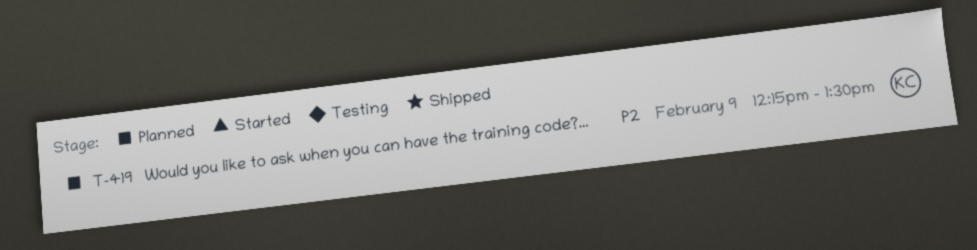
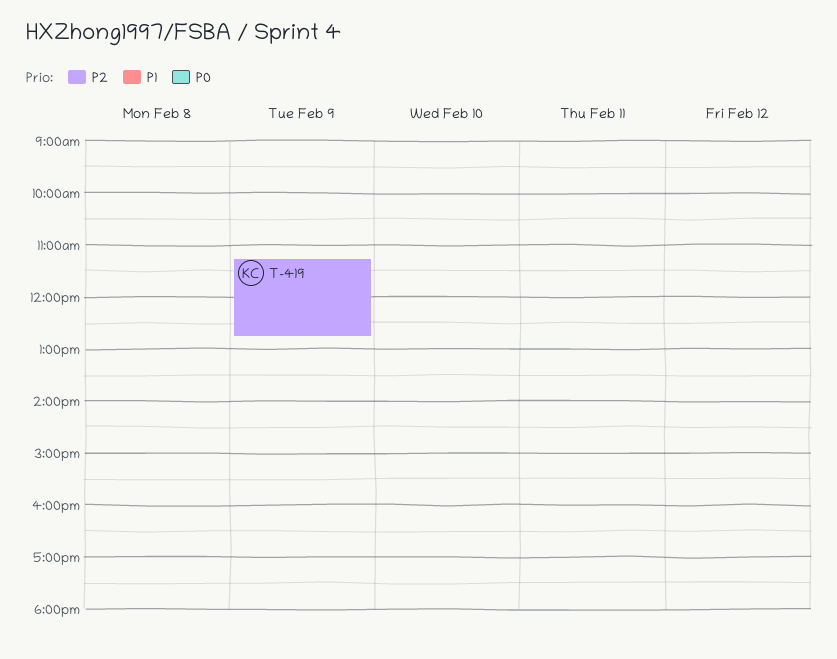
T-419, begins: 12:15 -> 11:15
T-419, ends: 13:30 -> 12:45

